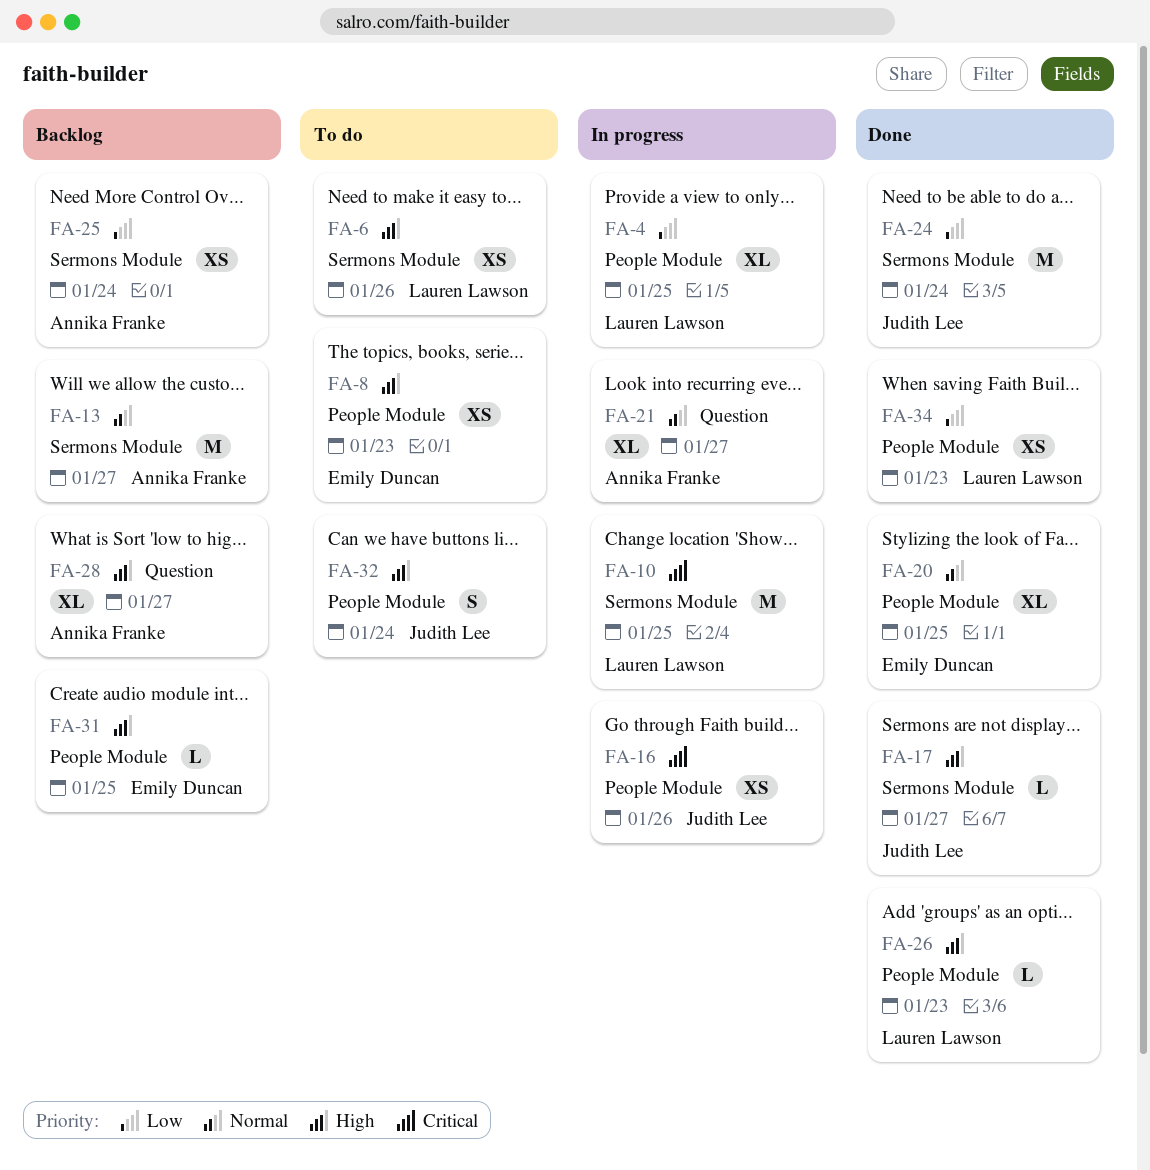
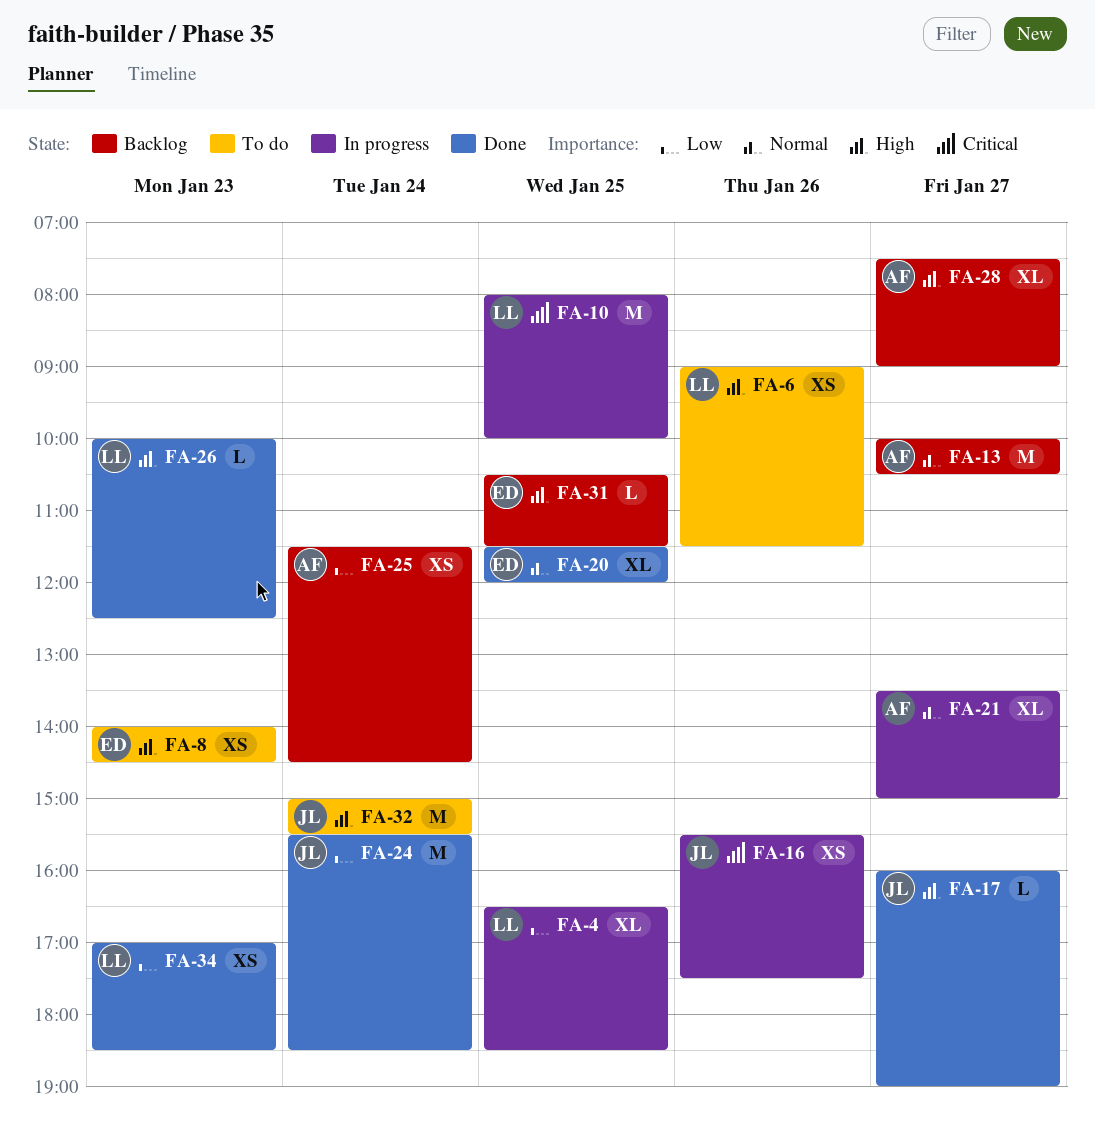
FA-32, estimate: S -> M

